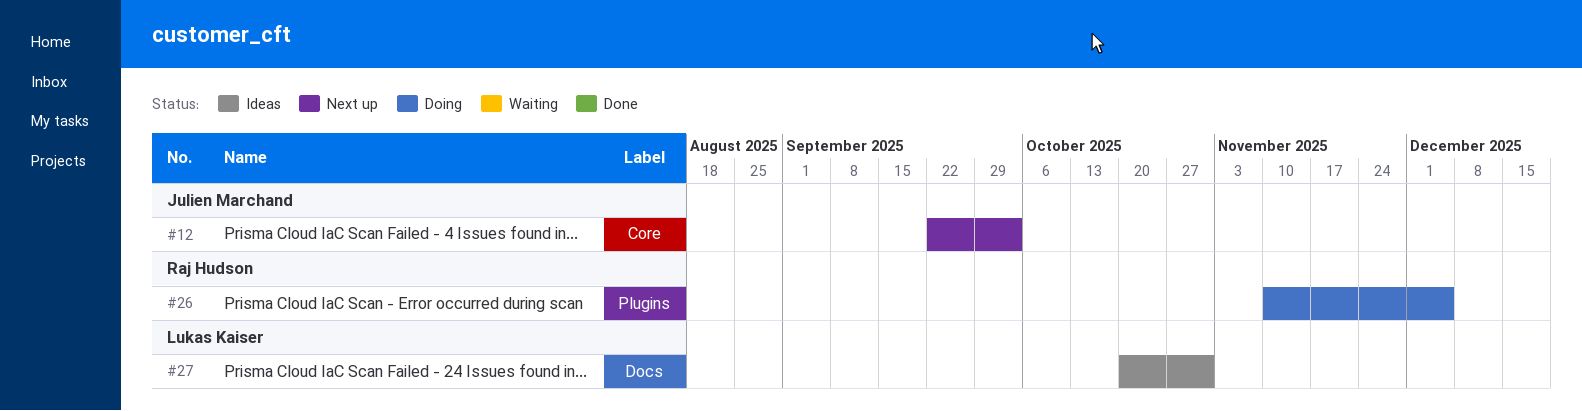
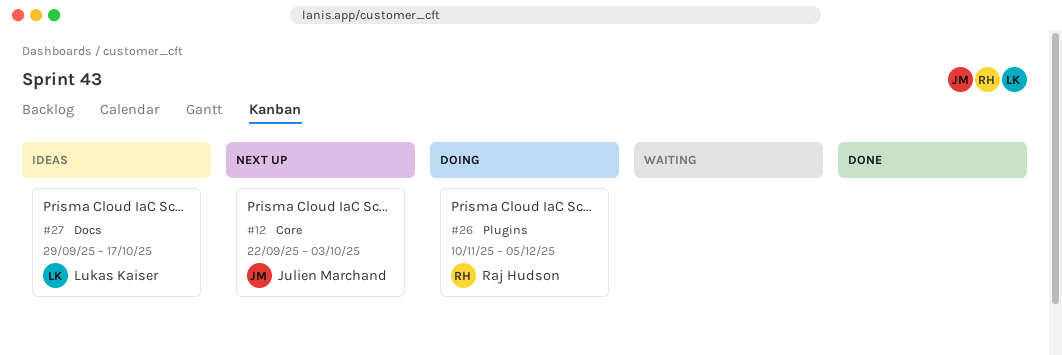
#27, start: Oct 20 -> Sep 29
#27, due: Oct 31 -> Oct 17

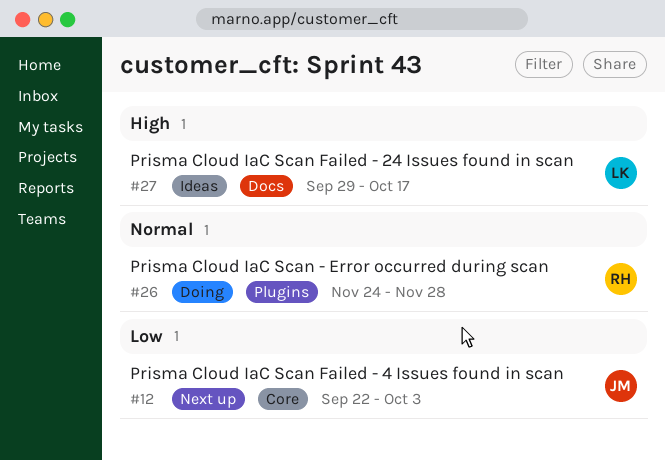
#26, start: Nov 10 -> Nov 24
#26, due: Dec 5 -> Nov 28

